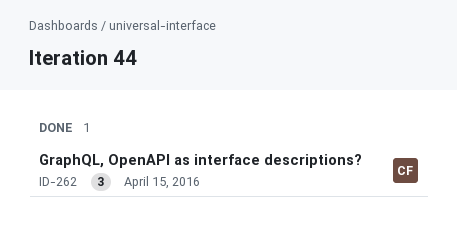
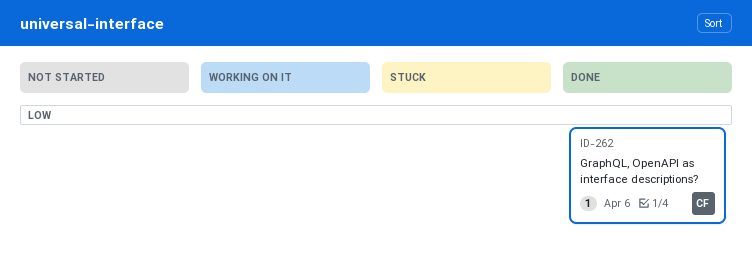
ID-262, estimate: 3 -> 1
ID-262, due: Apr 15 -> Apr 6

